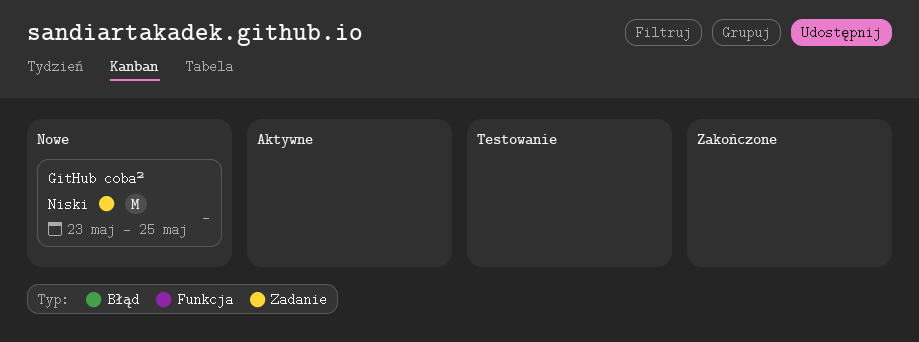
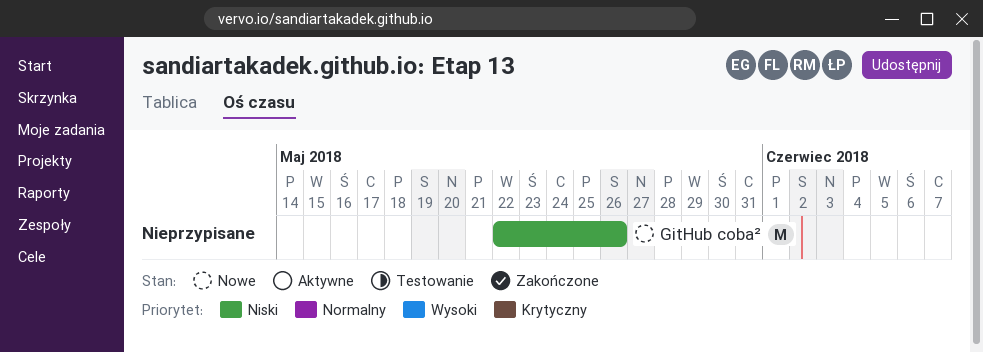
GitHub coba², start: May 23 -> May 22
GitHub coba², due: May 25 -> May 26

